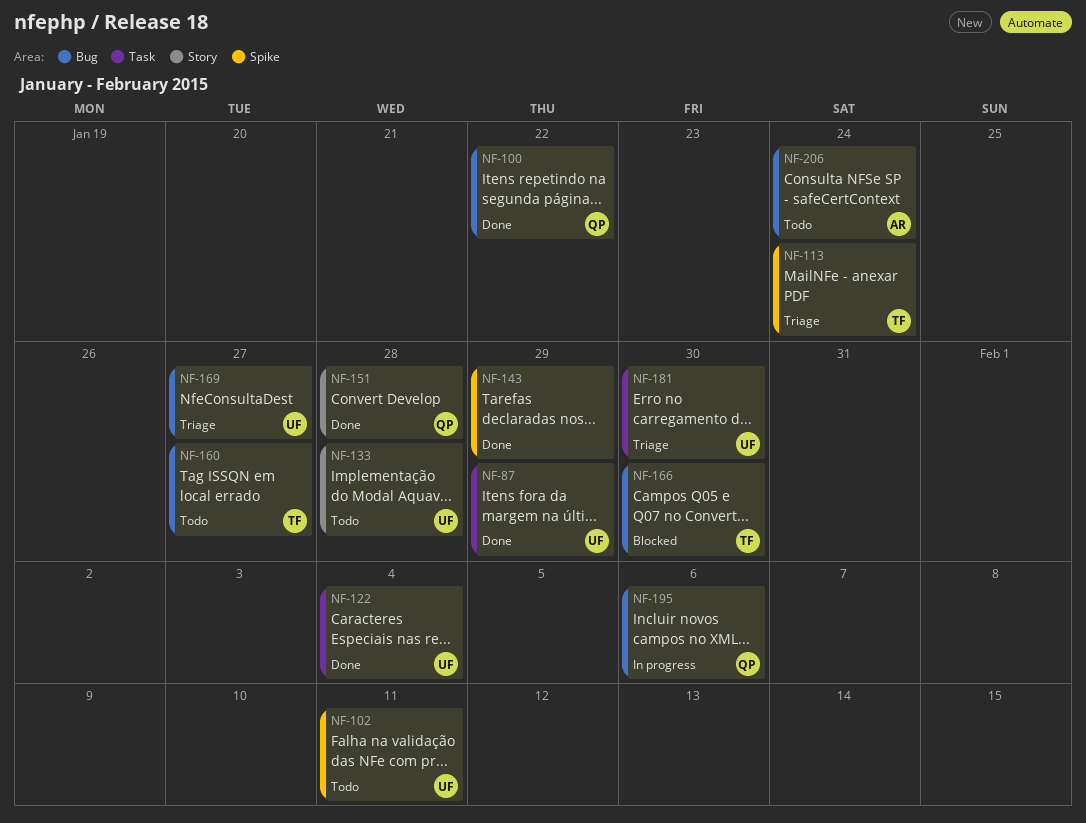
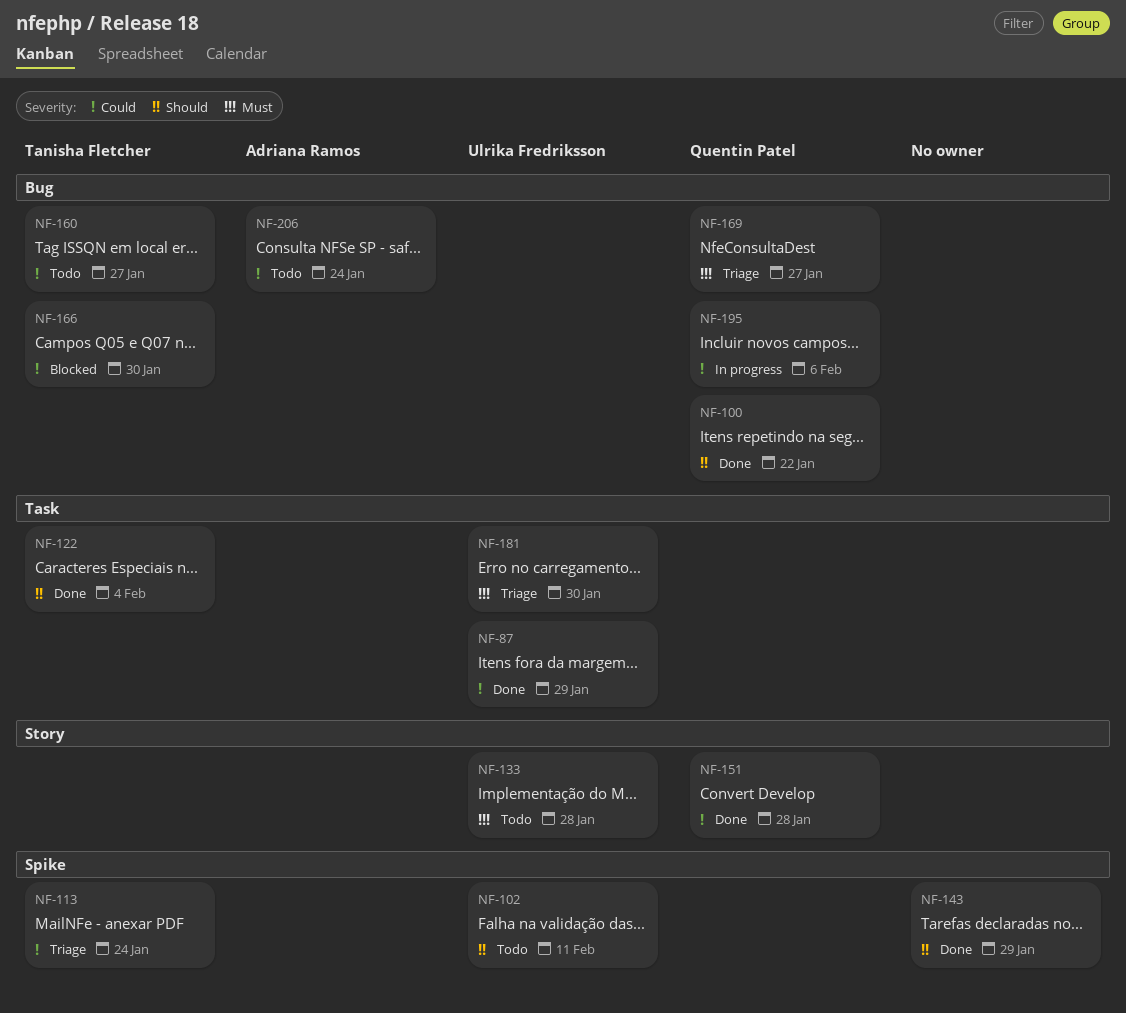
NF-122, owner: Ulrika Fredriksson -> Tanisha Fletcher
NF-169, owner: Ulrika Fredriksson -> Quentin Patel

